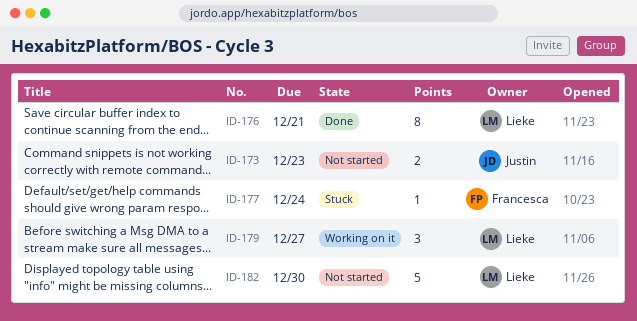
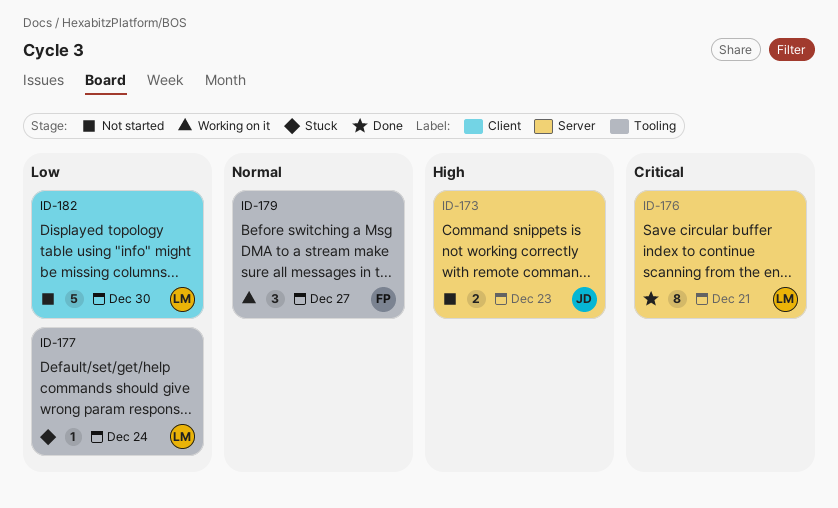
ID-177, owner: Francesca -> Lieke
ID-179, owner: Lieke -> Francesca

